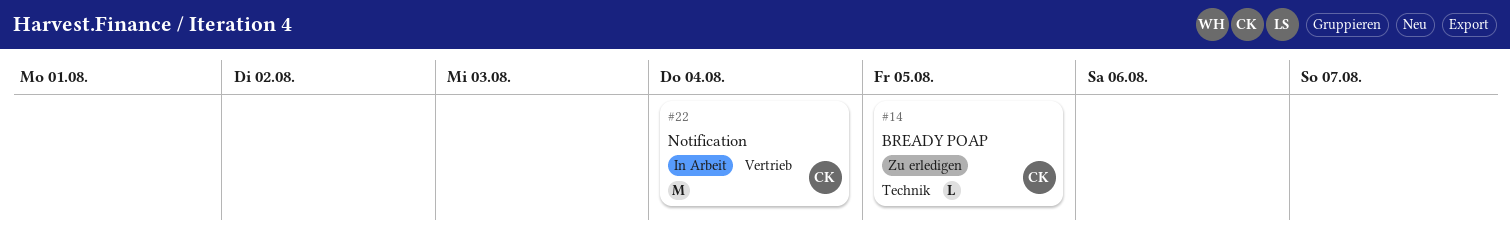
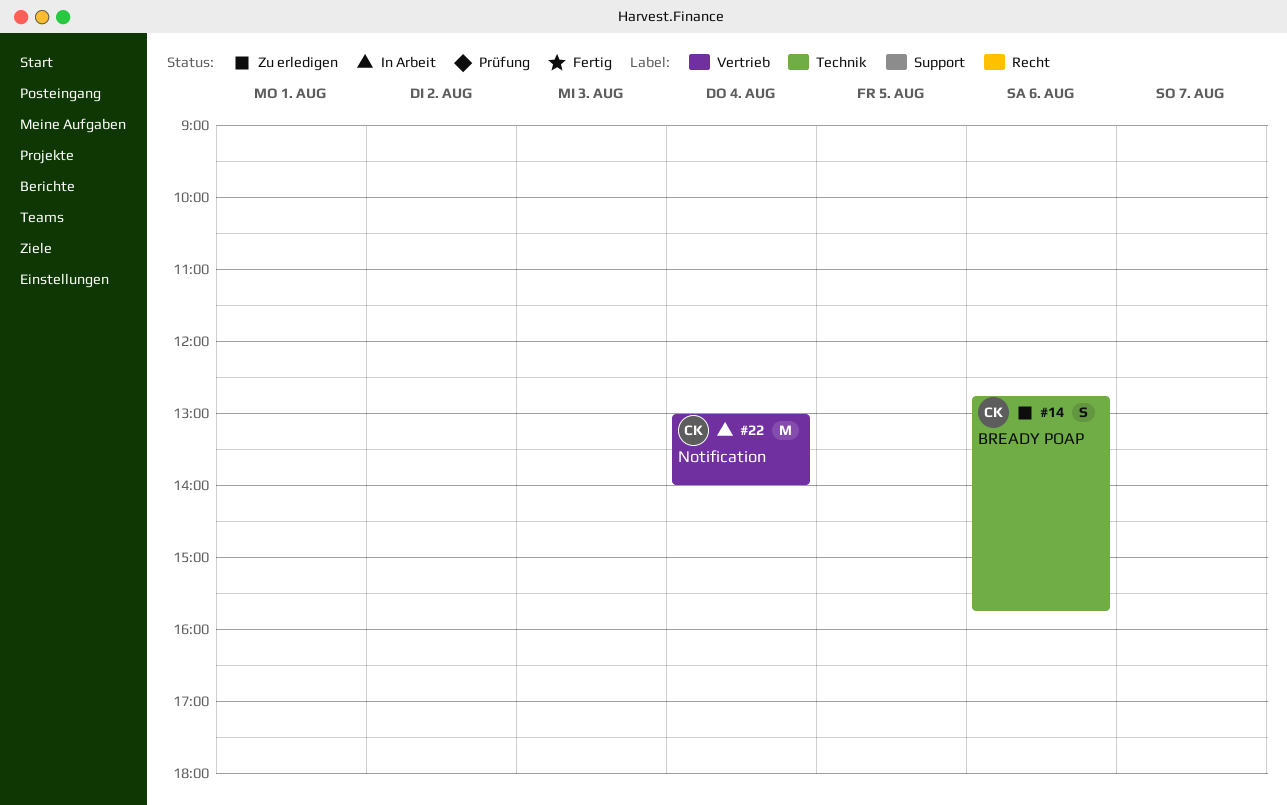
#14, estimate: L -> S
#14, day: Aug 5 -> Aug 6

